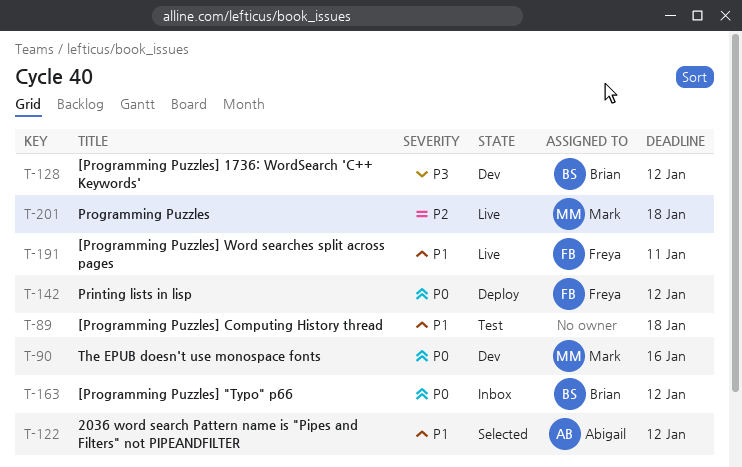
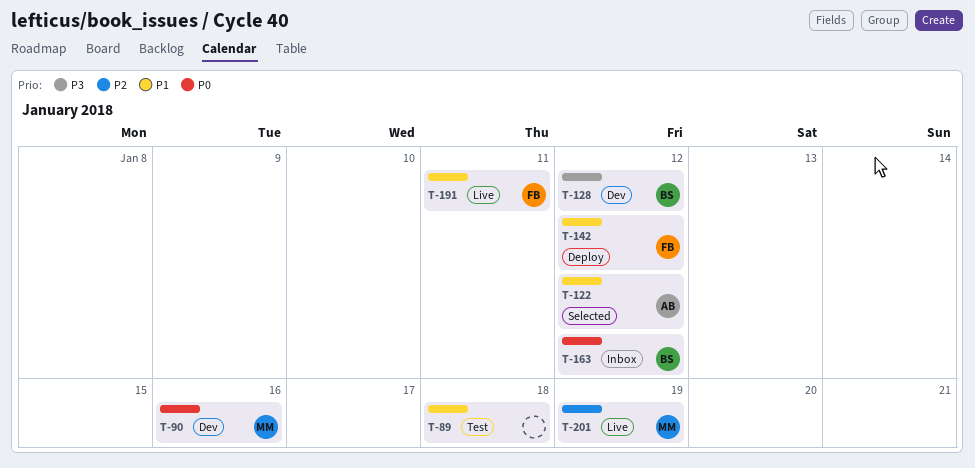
T-142, priority: P0 -> P1
T-201, due: Jan 18 -> Jan 19

